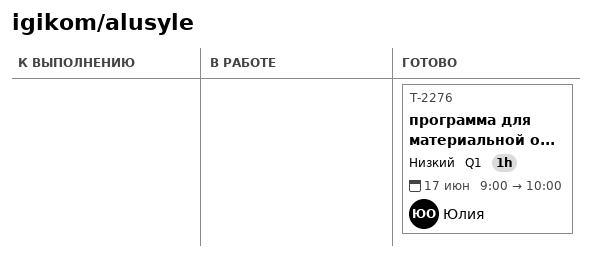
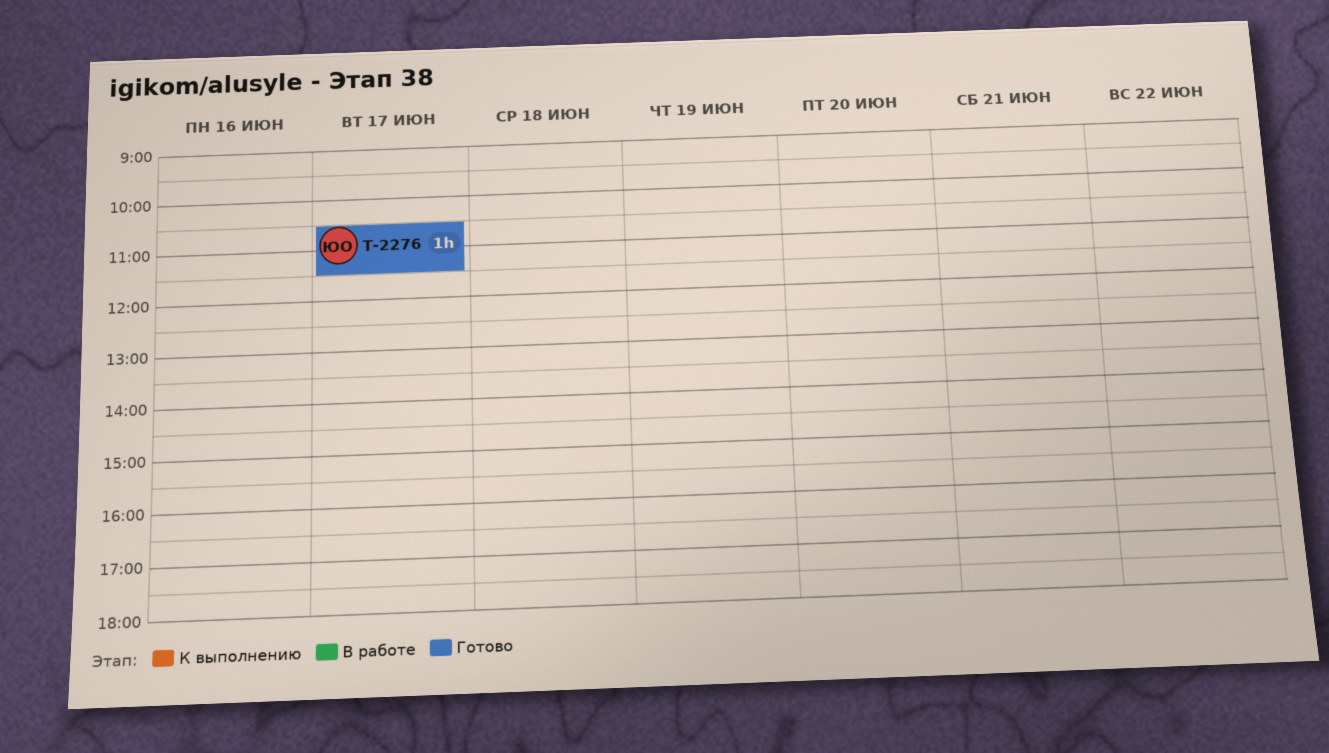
T-2276, begins: 09:00 -> 10:30
T-2276, ends: 10:00 -> 11:30

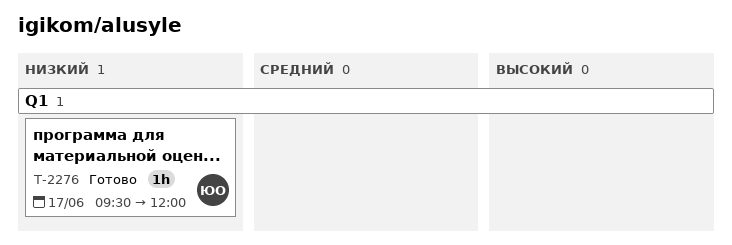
T-2276, begins: 10:30 -> 09:30
T-2276, ends: 11:30 -> 12:00

